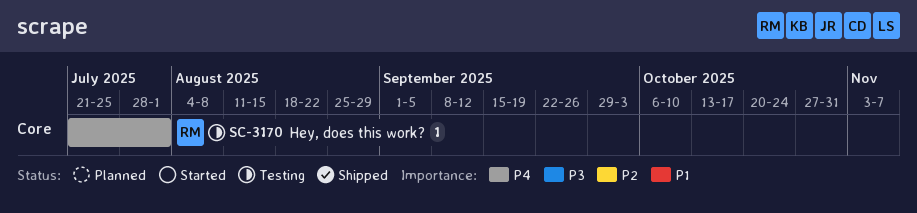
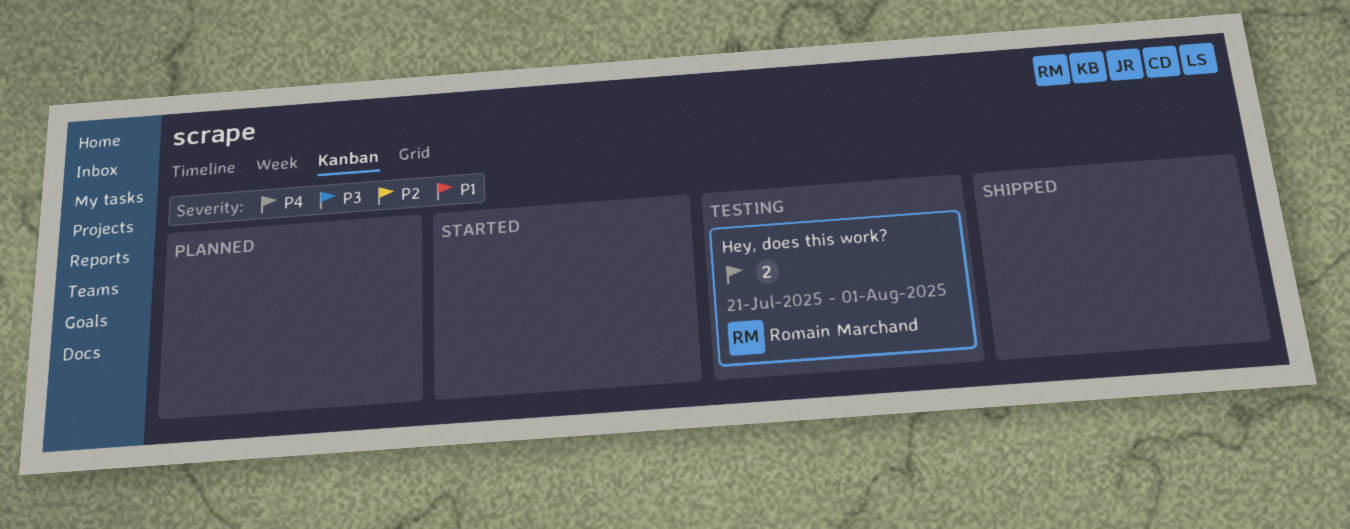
Hey, does this work?, estimate: 1 -> 2

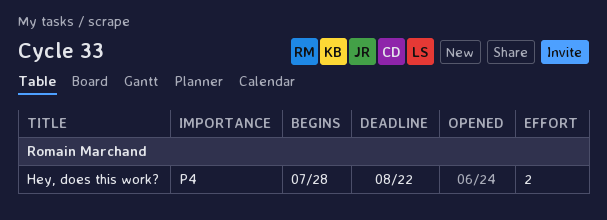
Hey, does this work?, start: Jul 21 -> Jul 28
Hey, does this work?, due: Aug 1 -> Aug 22

